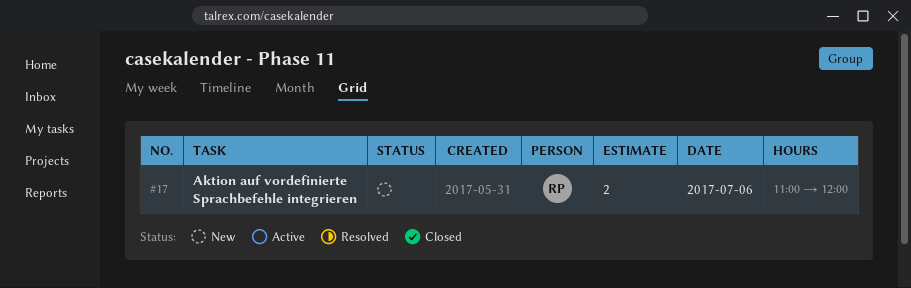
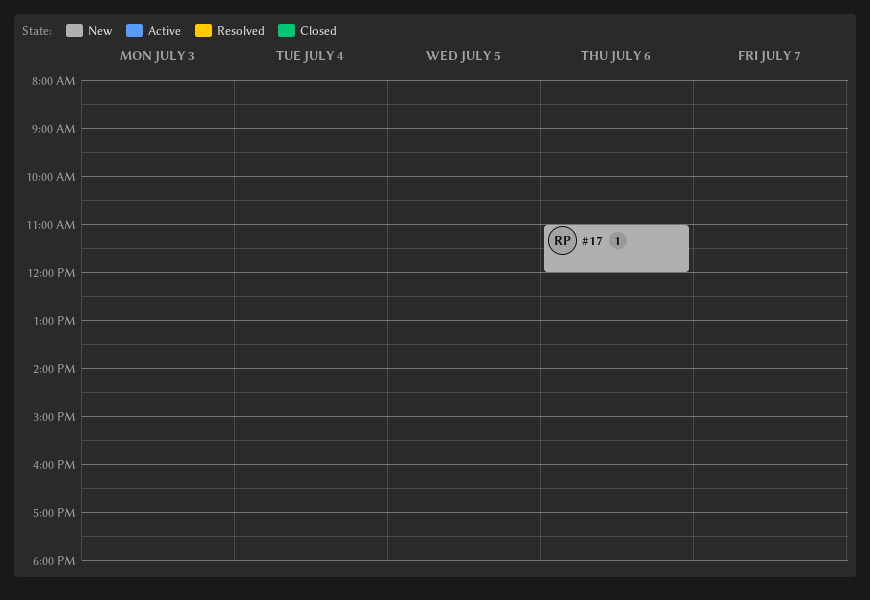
#17, estimate: 2 -> 1

